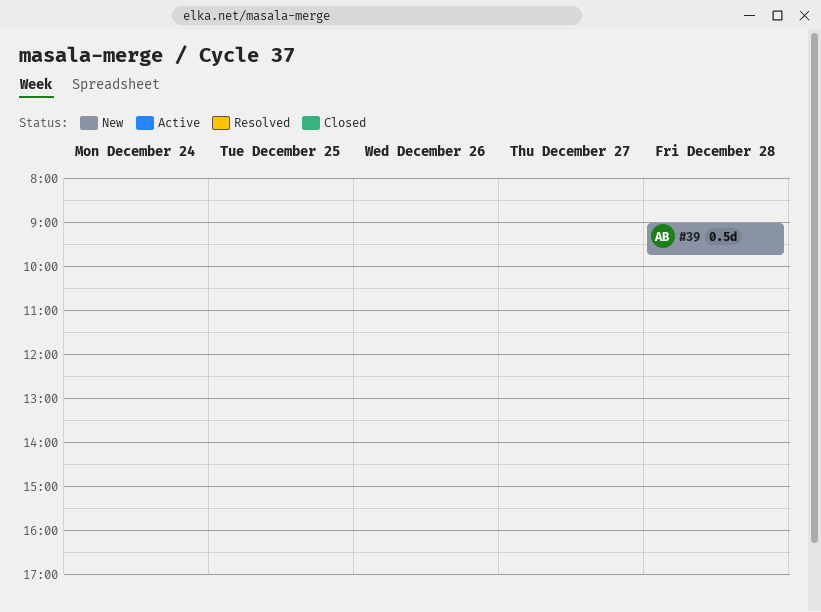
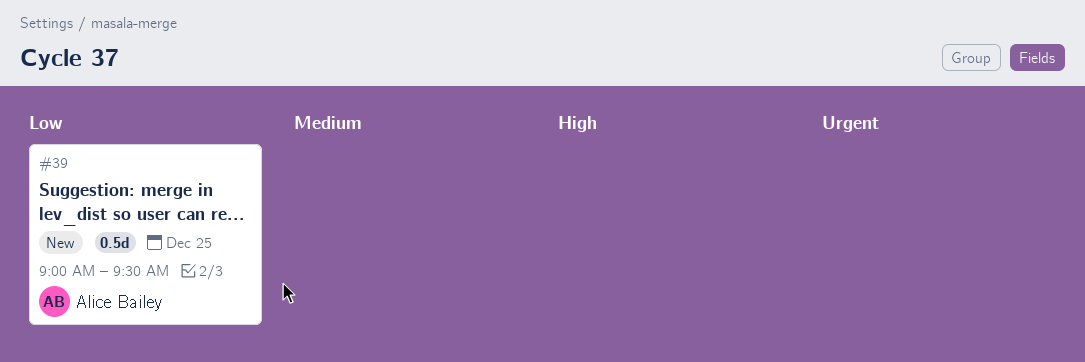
#39, day: Dec 28 -> Dec 25
#39, ends: 09:45 -> 09:30

